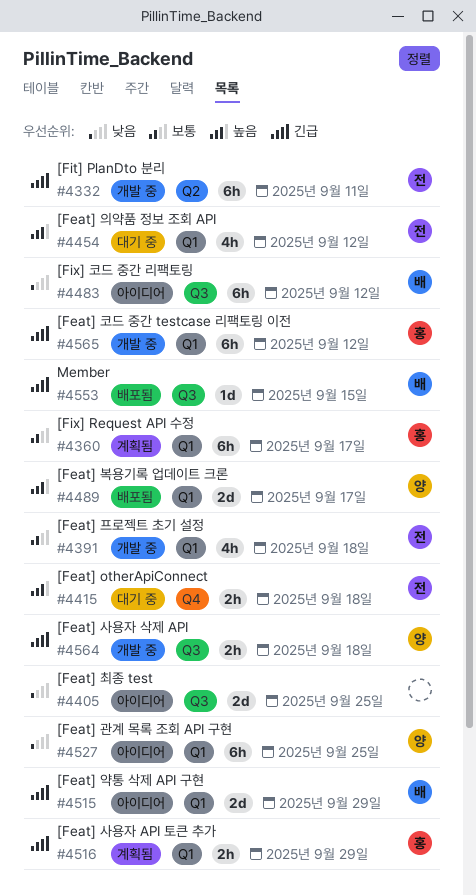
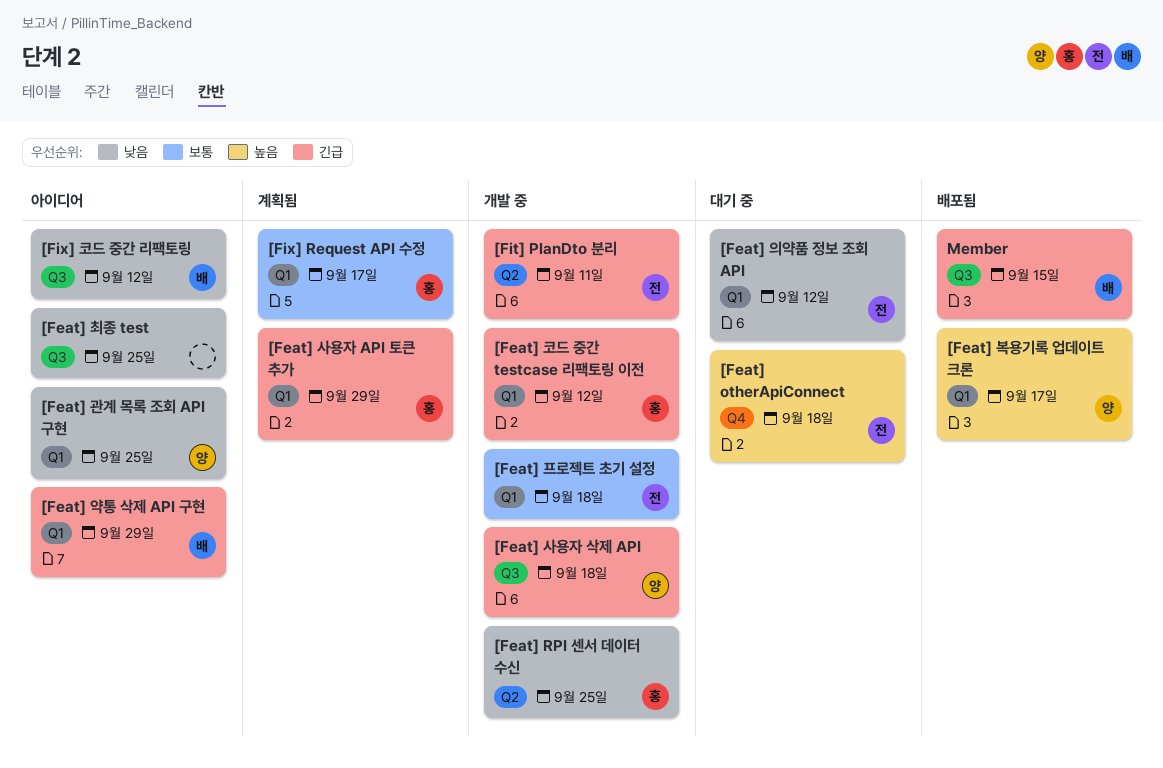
[Feat] RPI 센서 데이터 수신: none -> present
[Feat] 의약품 정보 조회 API, priority: 높음 -> 낮음

